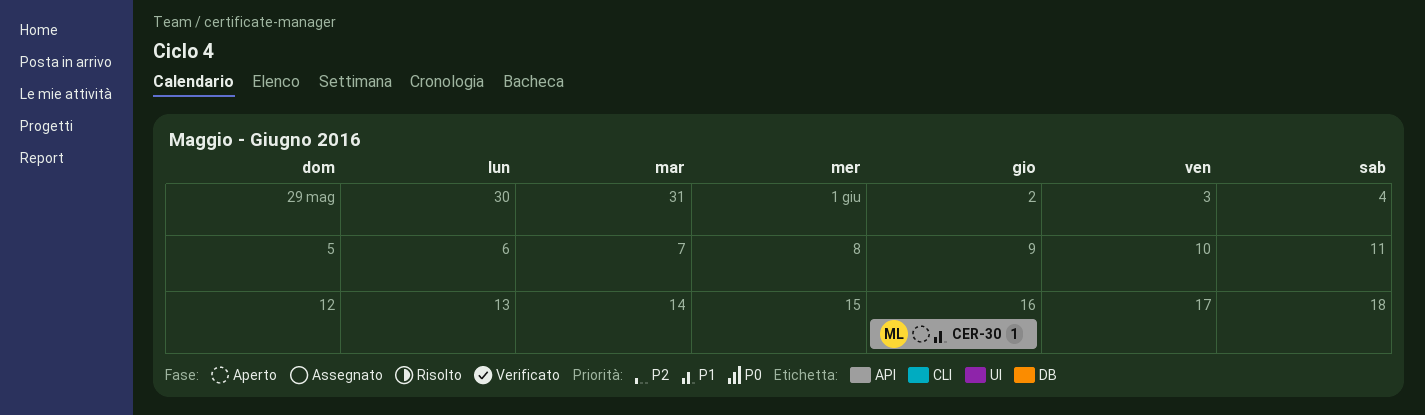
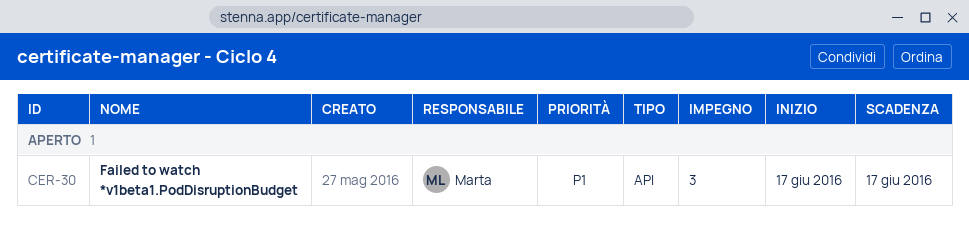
CER-30, estimate: 1 -> 3
CER-30, start: Jun 16 -> Jun 17
CER-30, due: Jun 16 -> Jun 17

